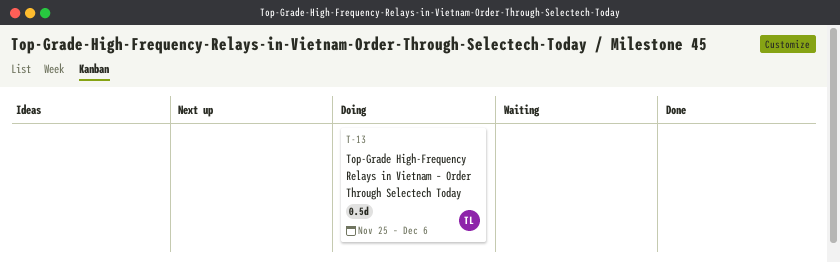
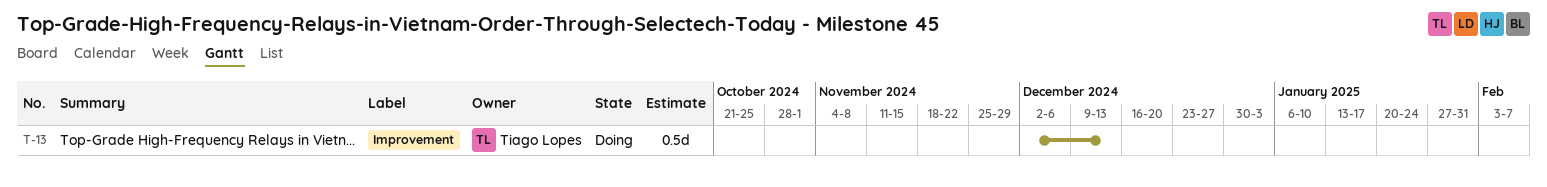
T-13, start: Nov 25 -> Dec 2
T-13, due: Dec 6 -> Dec 13

